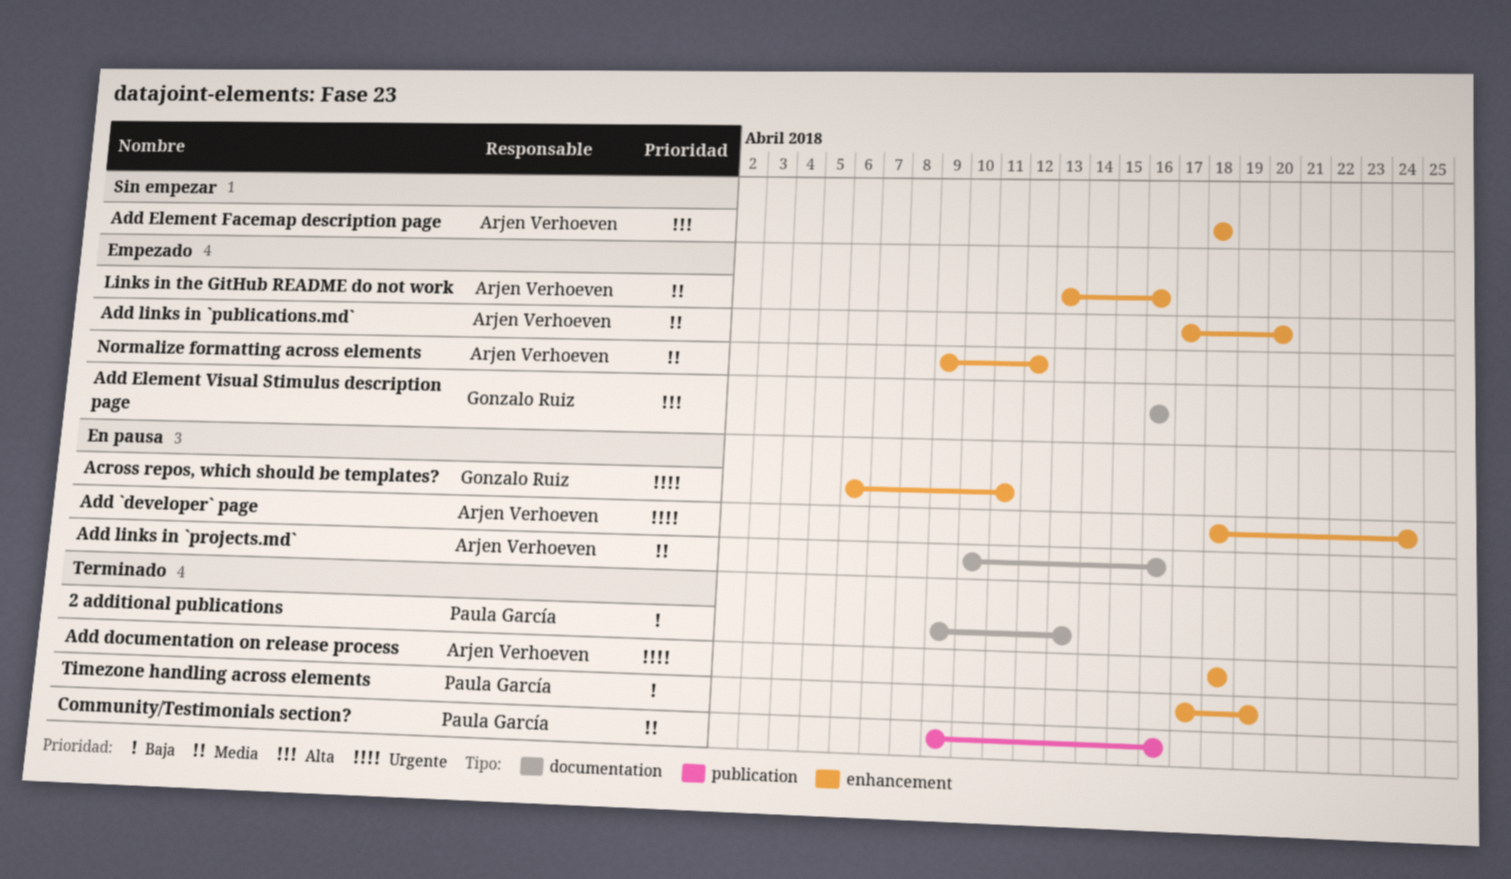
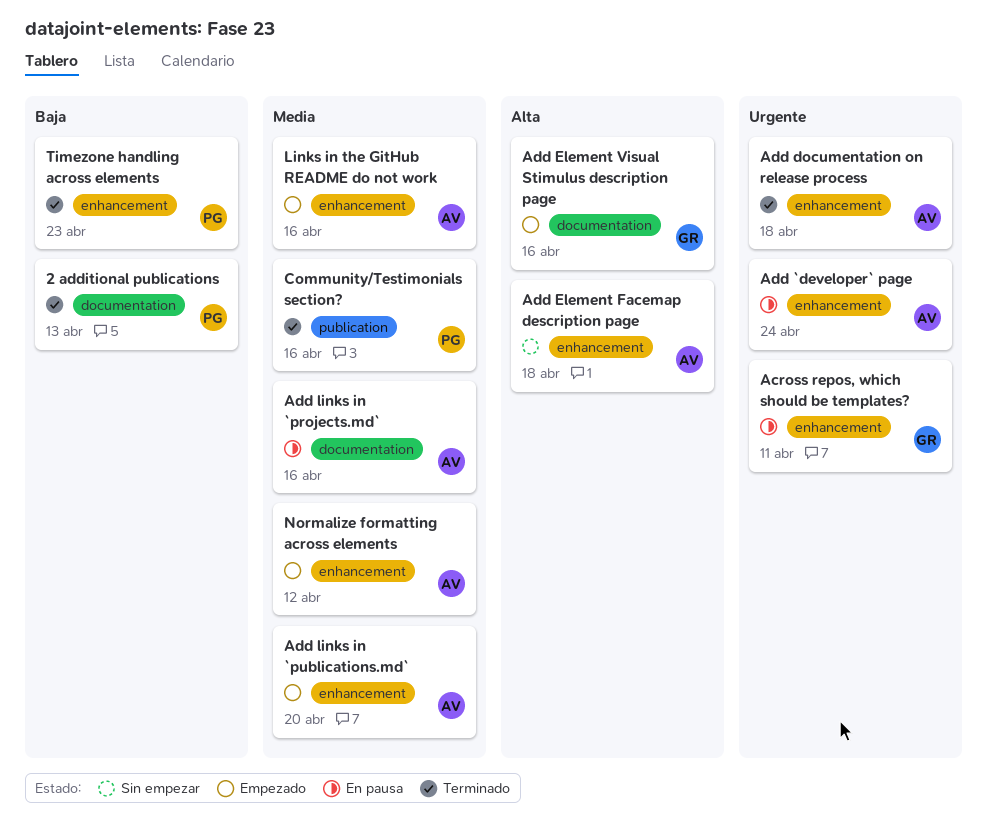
Timezone handling across elements, due: Apr 19 -> Apr 23

